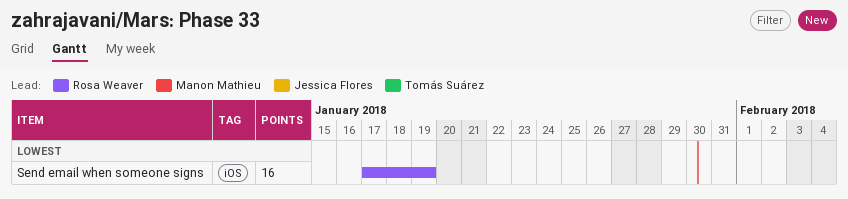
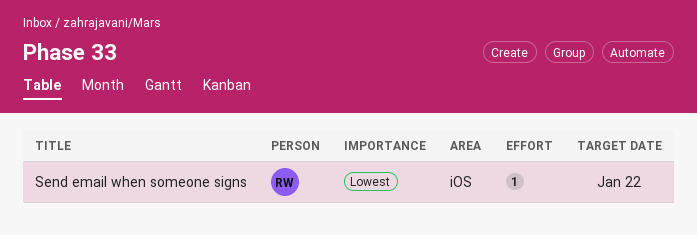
Send email when someone signs, estimate: 16 -> 1
Send email when someone signs, due: Jan 19 -> Jan 22

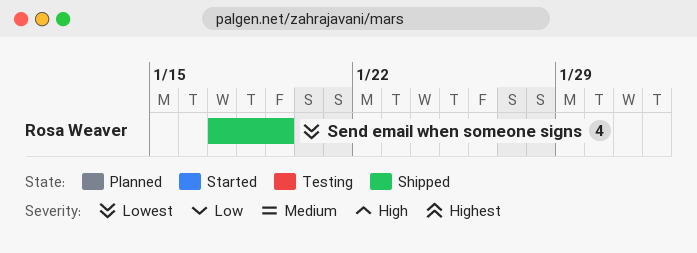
Send email when someone signs, estimate: 1 -> 4
Send email when someone signs, due: Jan 22 -> Jan 19

